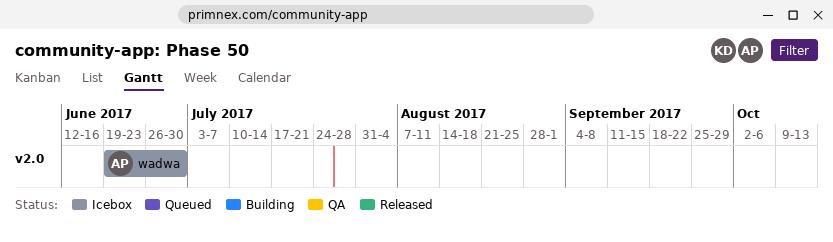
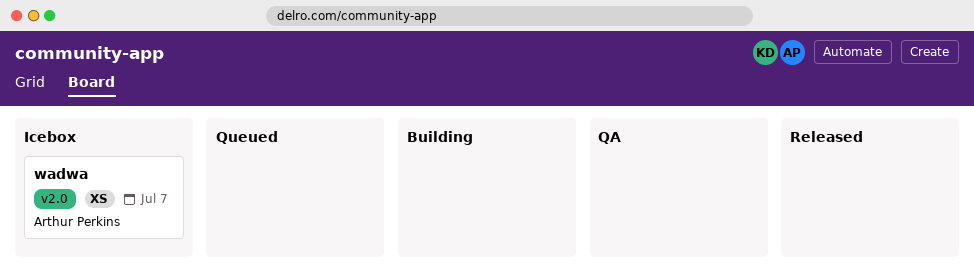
wadwa, due: Jun 30 -> Jul 7

